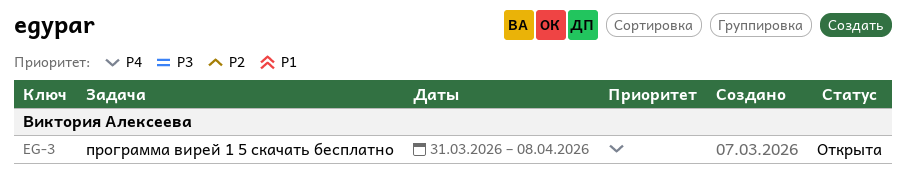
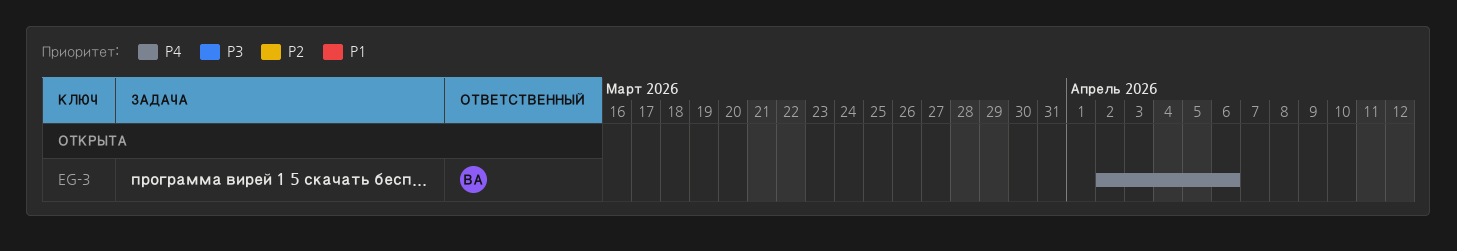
EG-3, start: Mar 31 -> Apr 2
EG-3, due: Apr 8 -> Apr 6

